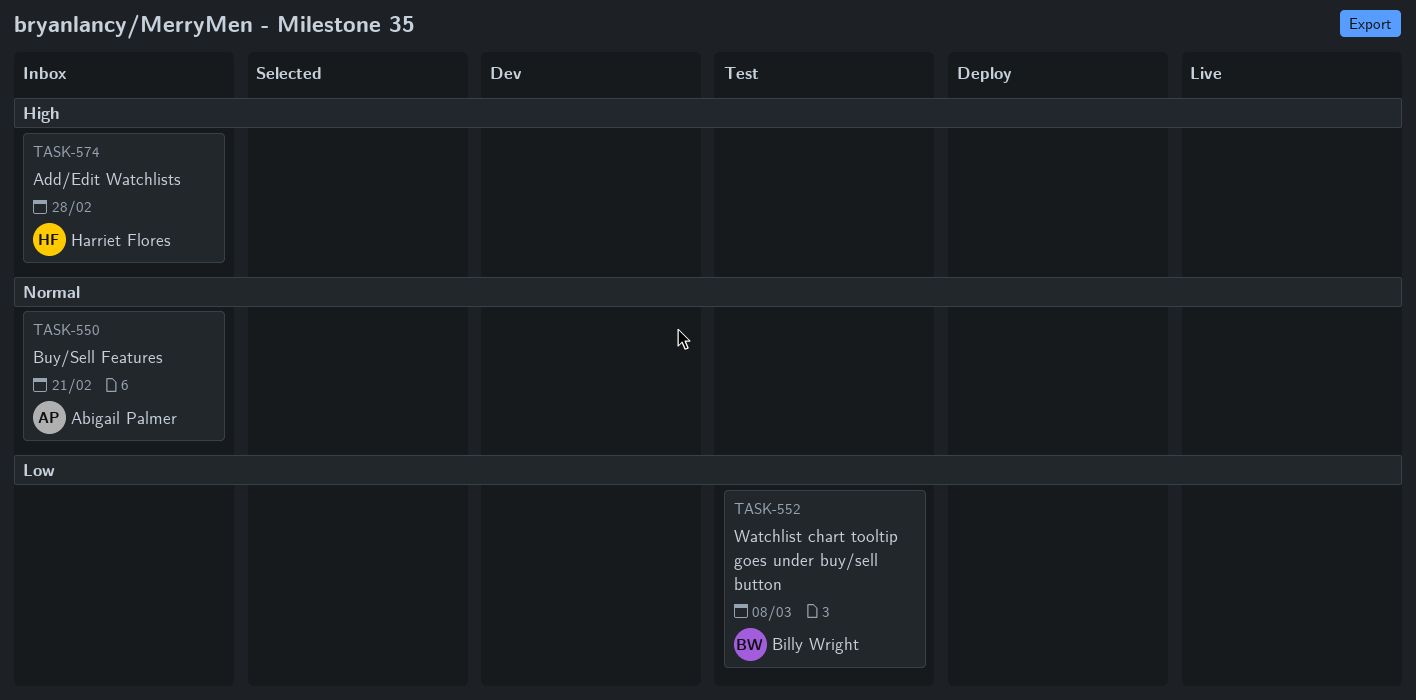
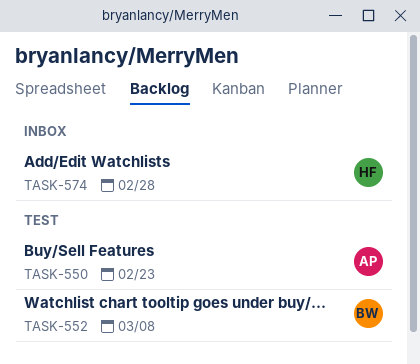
TASK-550, status: Inbox -> Test
TASK-550, due: Feb 21 -> Feb 23

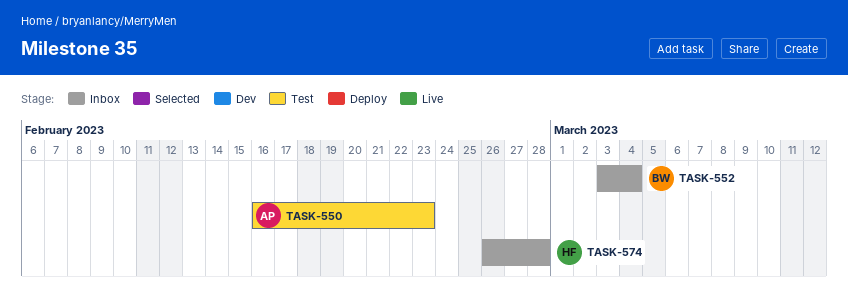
TASK-552, status: Test -> Inbox
TASK-552, due: Mar 8 -> Mar 4

